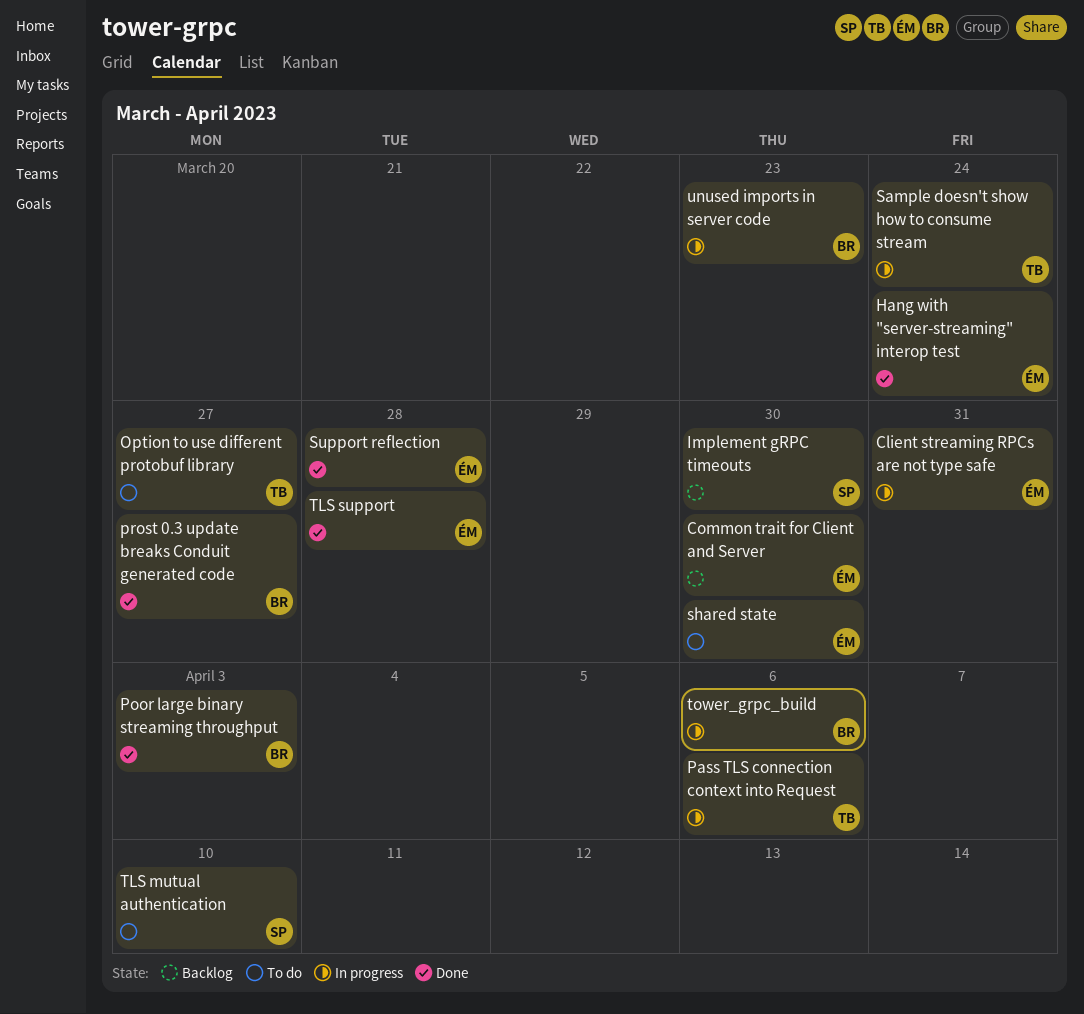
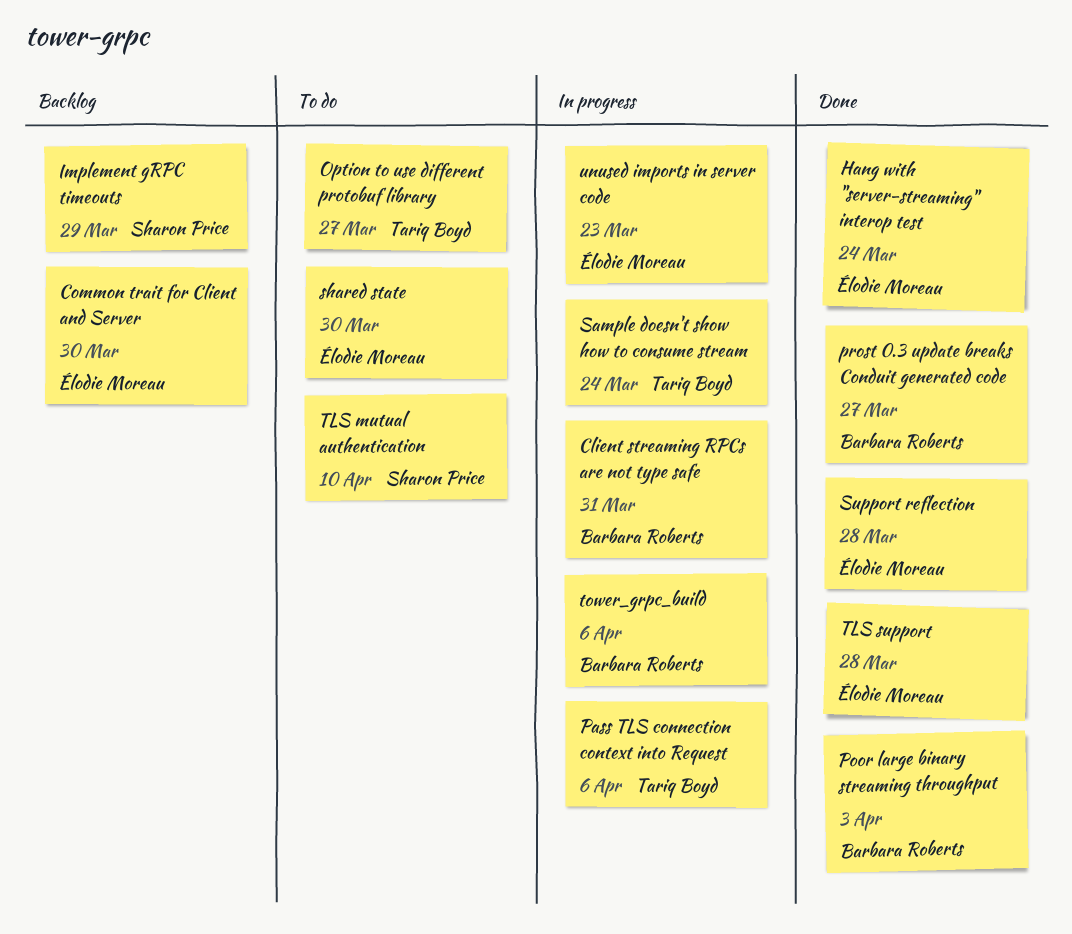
Client streaming RPCs are not type safe, owner: Élodie Moreau -> Barbara Roberts
Implement gRPC timeouts, due: Mar 30 -> Mar 29
unused imports in server code, owner: Barbara Roberts -> Élodie Moreau

